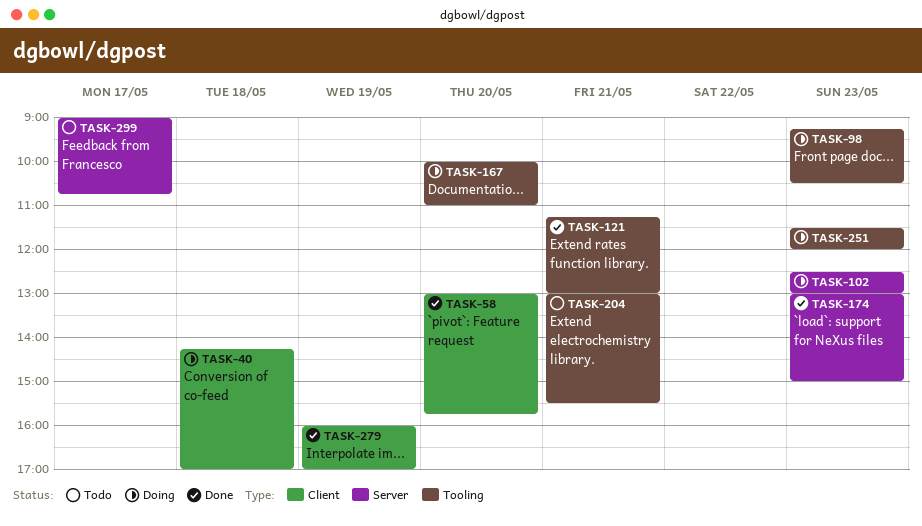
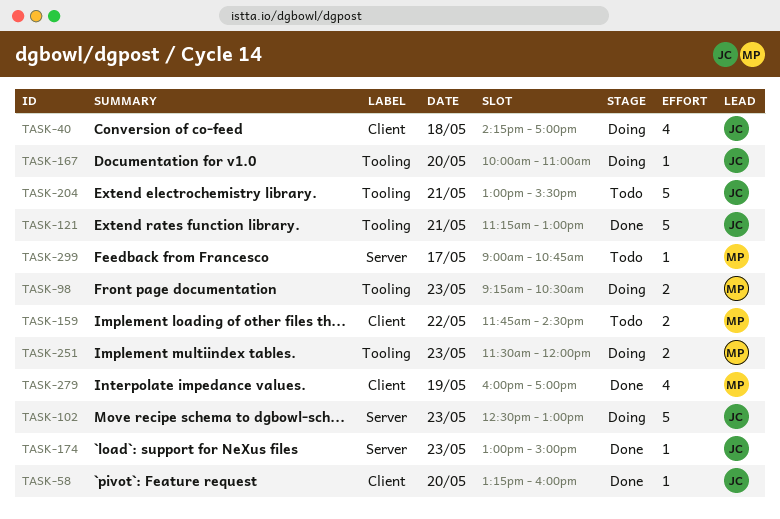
TASK-58, begins: 13:00 -> 13:15
TASK-58, ends: 15:45 -> 16:00
TASK-159: none -> present

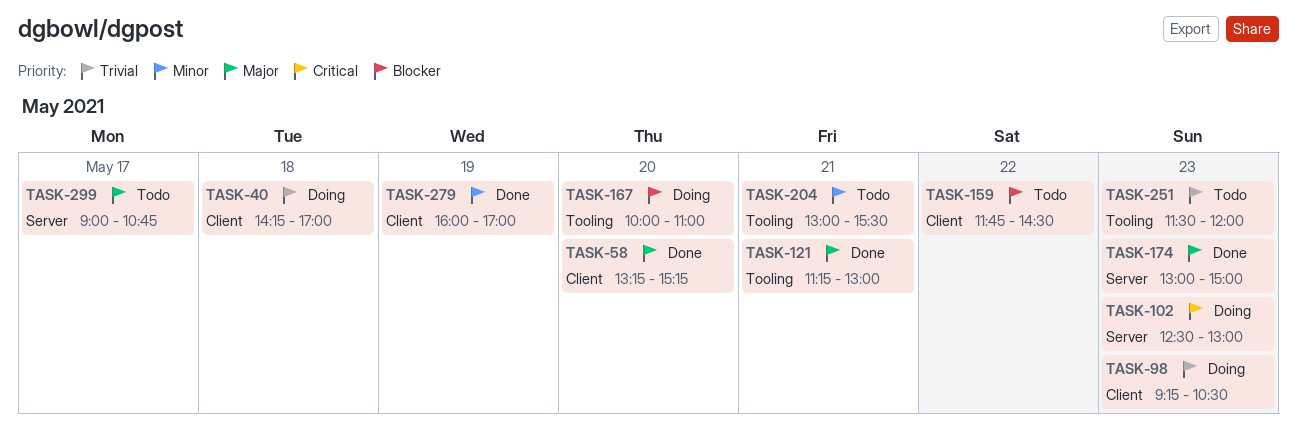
TASK-58, ends: 16:00 -> 15:15
TASK-98, label: Tooling -> Client
TASK-251, status: Doing -> Todo

